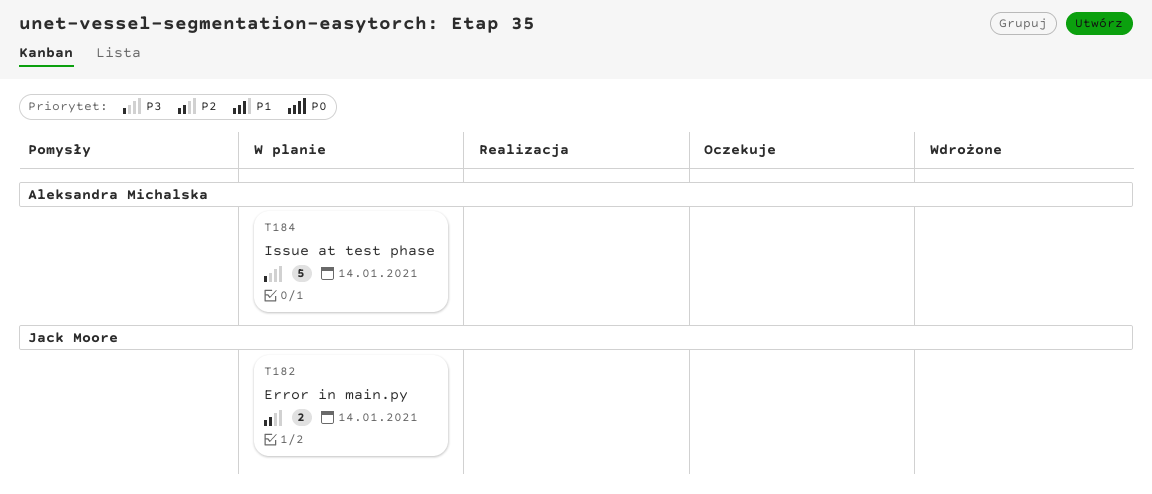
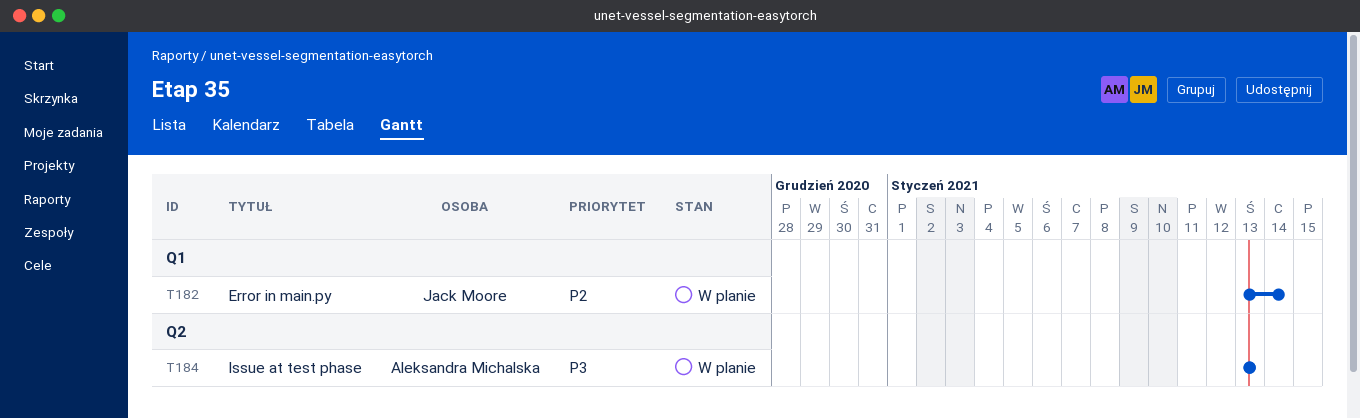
T184, due: Jan 14 -> Jan 13

